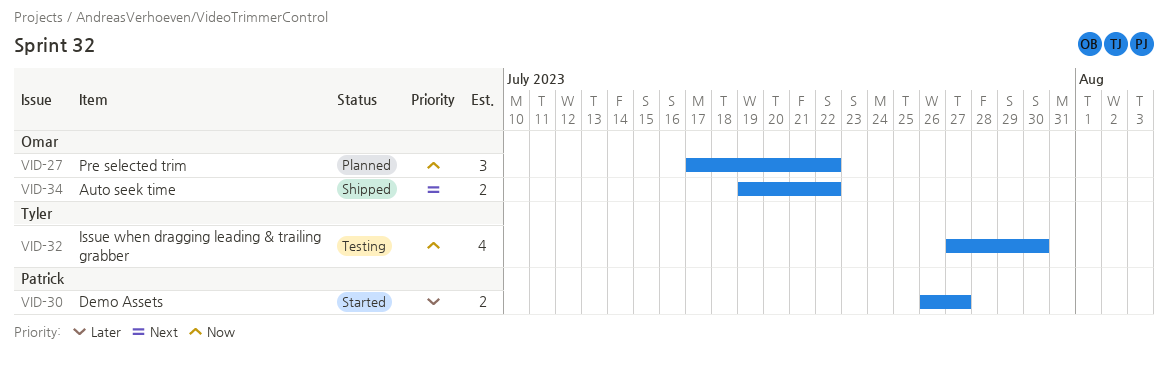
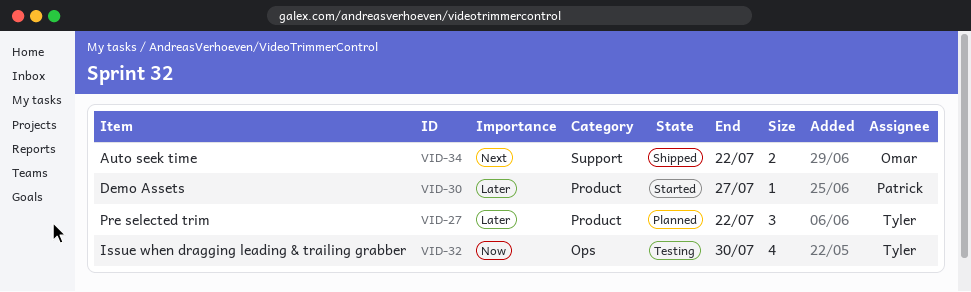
VID-27, owner: Omar -> Tyler
VID-27, priority: Now -> Later
VID-30, estimate: 2 -> 1

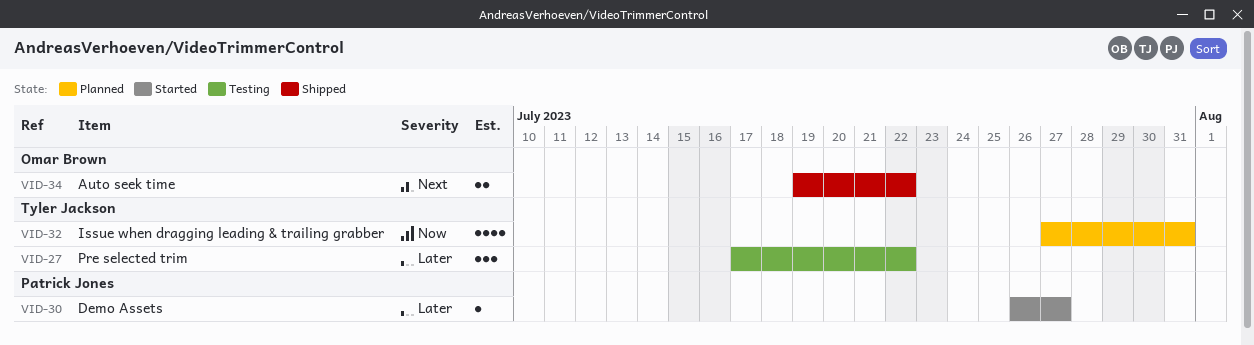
VID-27, status: Planned -> Testing
VID-32, status: Testing -> Planned
VID-32, due: Jul 30 -> Jul 31

